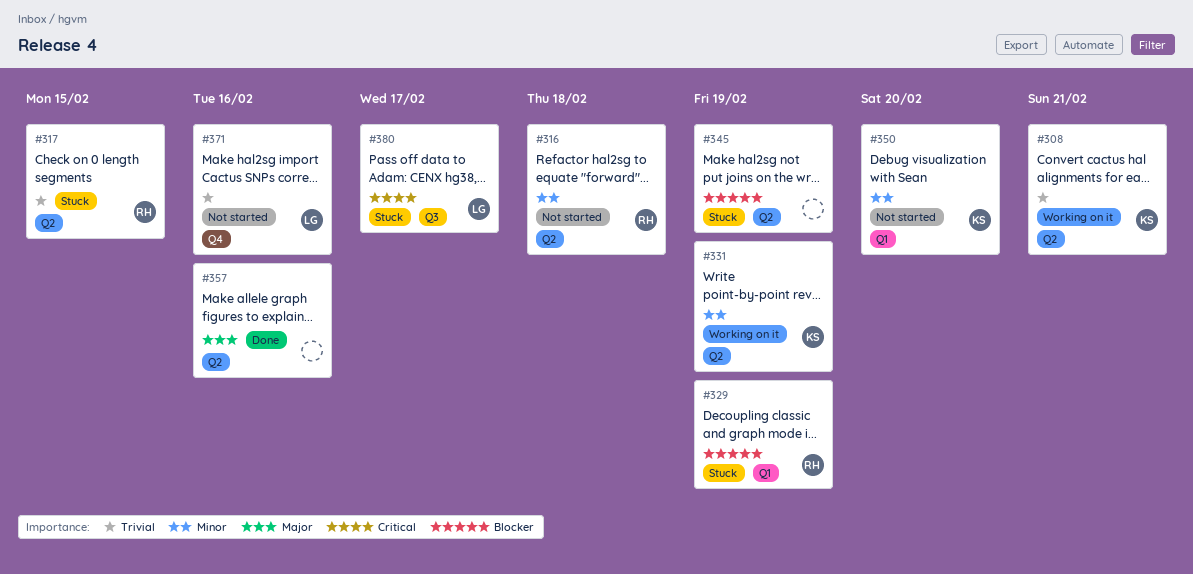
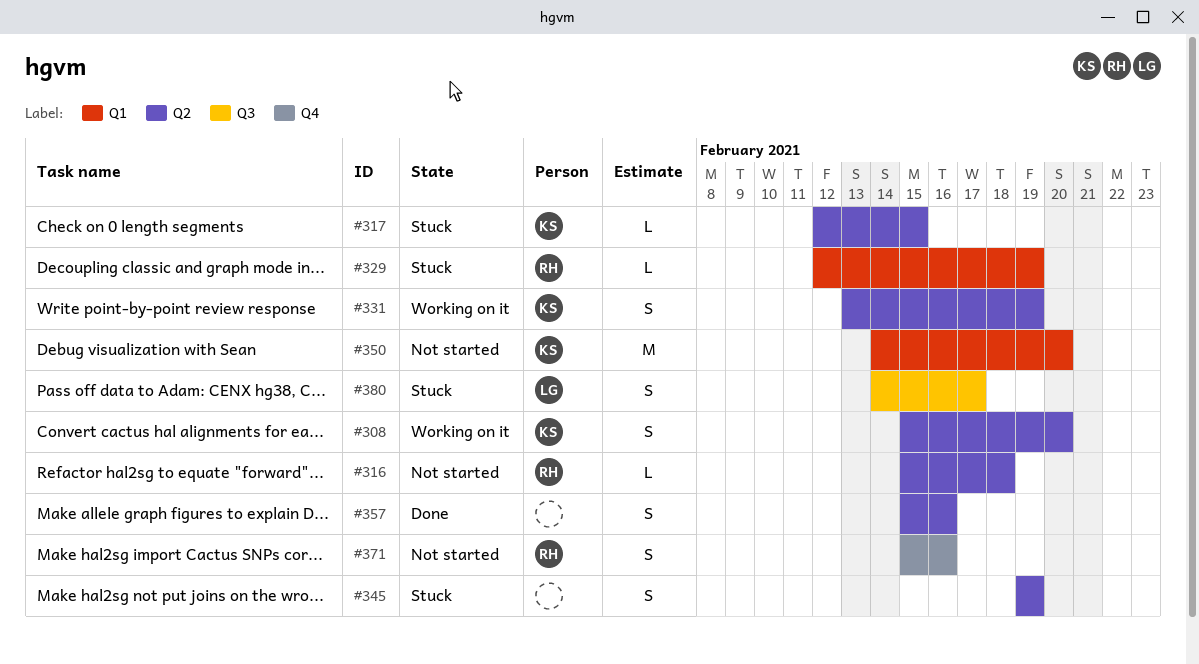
#308, due: Feb 21 -> Feb 20
#317, owner: RH -> KS
#371, owner: LG -> RH

